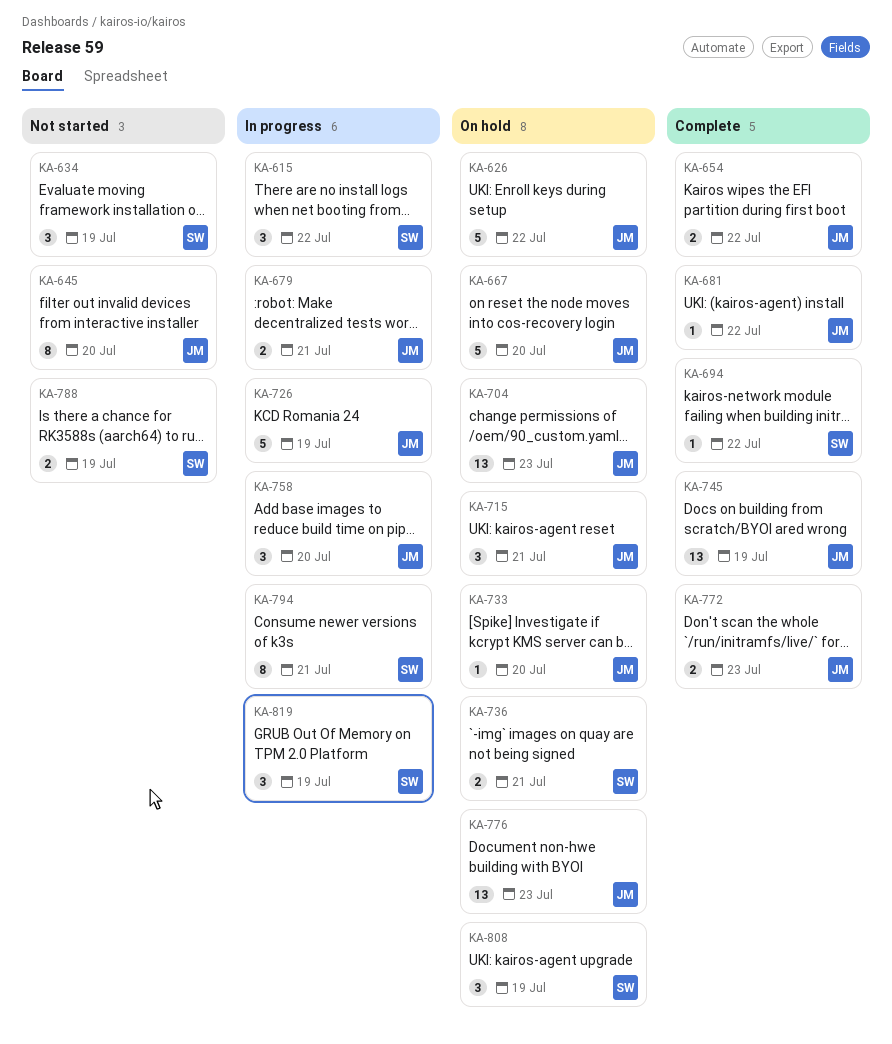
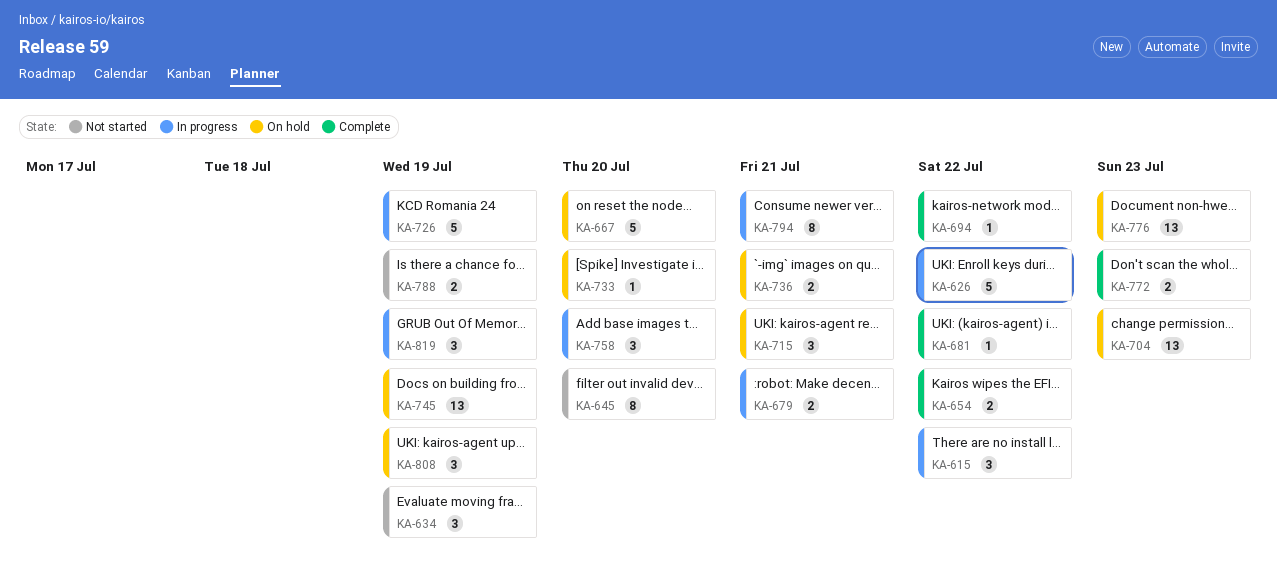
KA-626, status: On hold -> In progress
KA-745, status: Complete -> On hold

